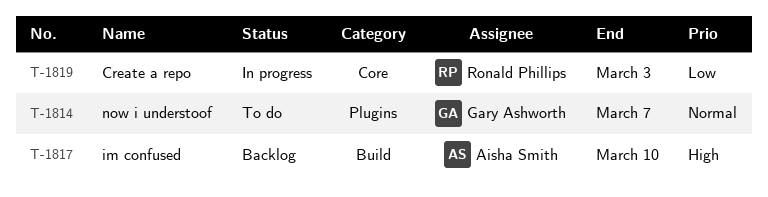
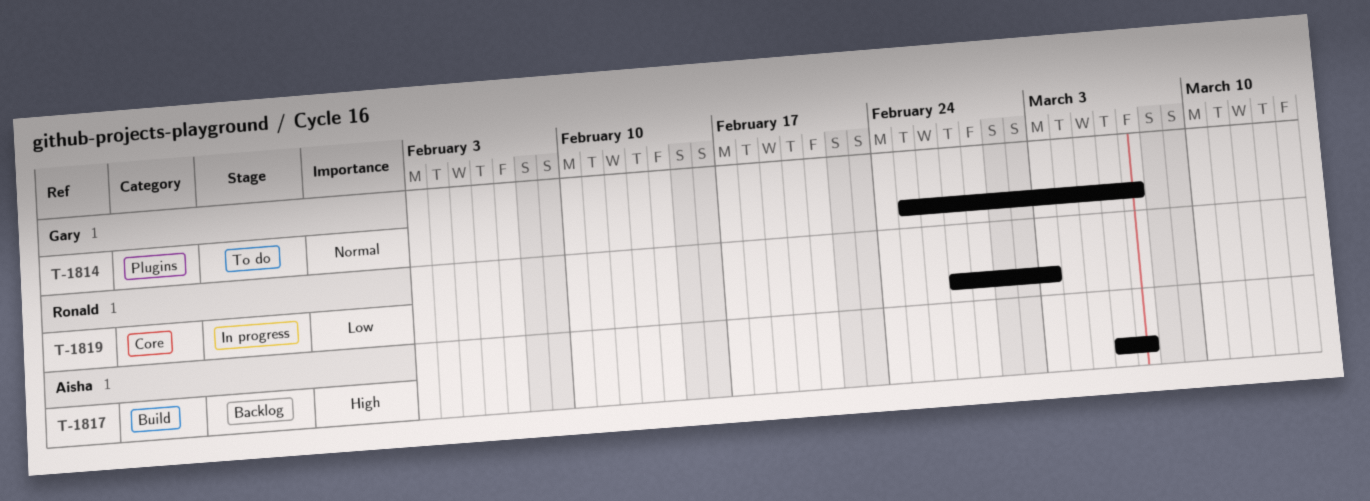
T-1817, due: Mar 10 -> Mar 7

